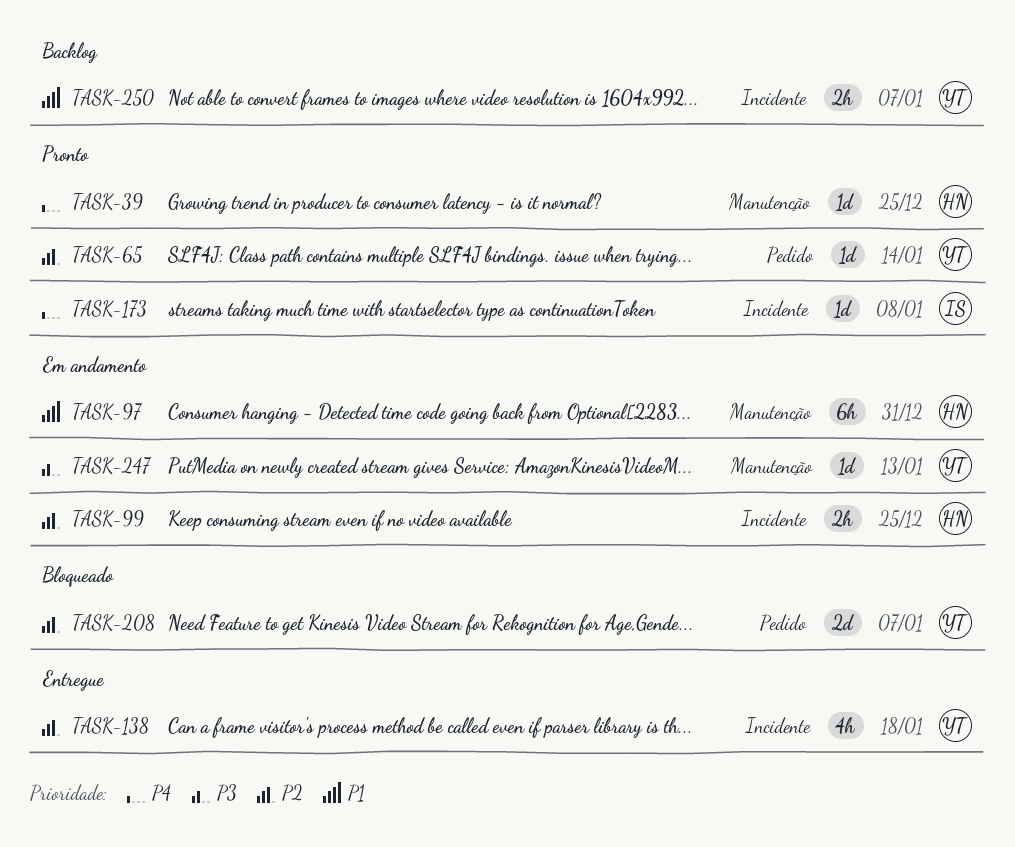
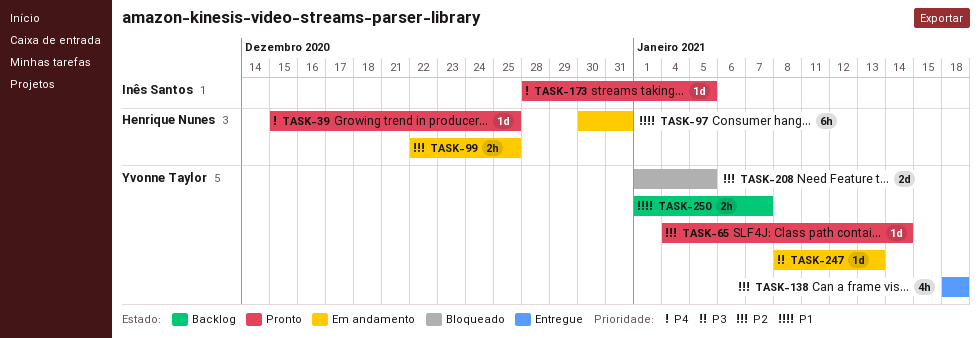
TASK-173, due: Jan 8 -> Jan 5
TASK-208, due: Jan 7 -> Jan 5

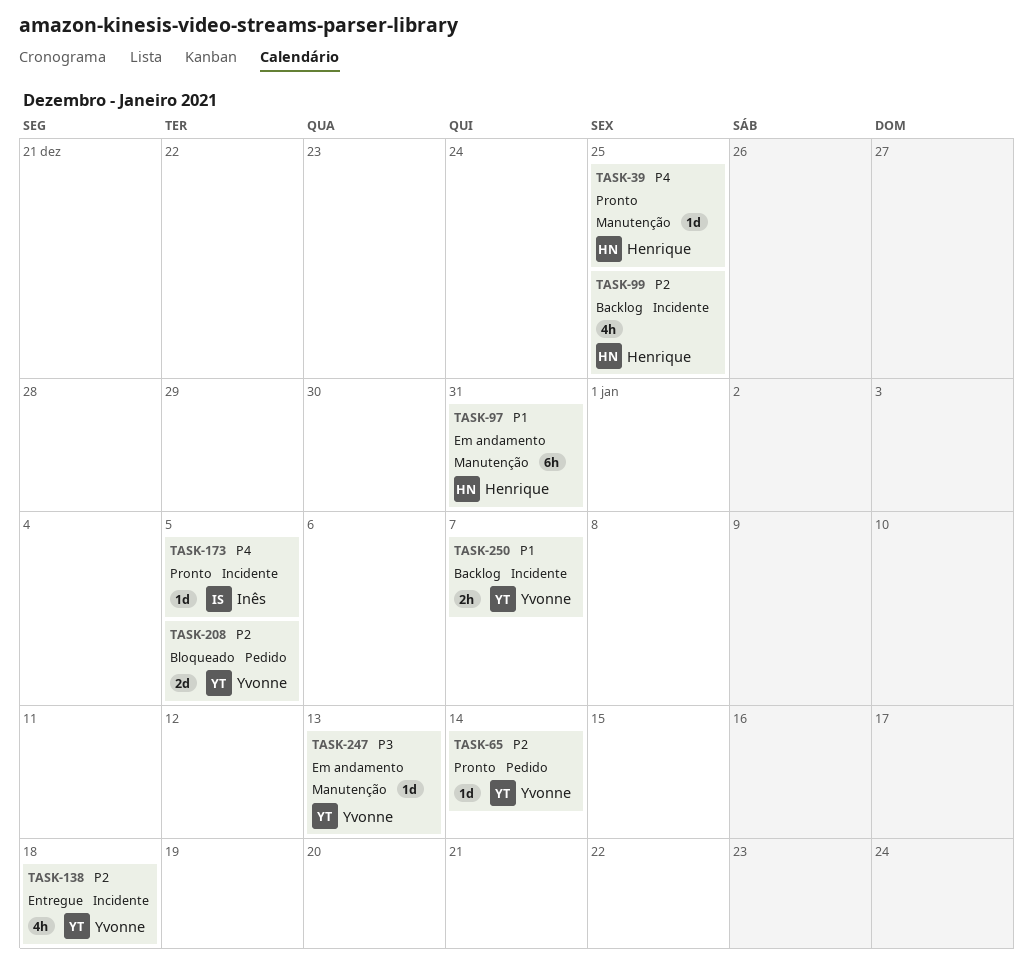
TASK-99, status: Em andamento -> Backlog
TASK-99, estimate: 2h -> 4h

